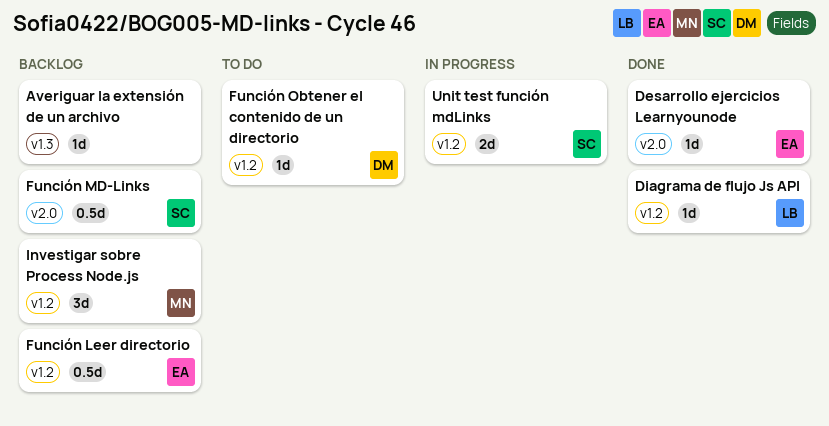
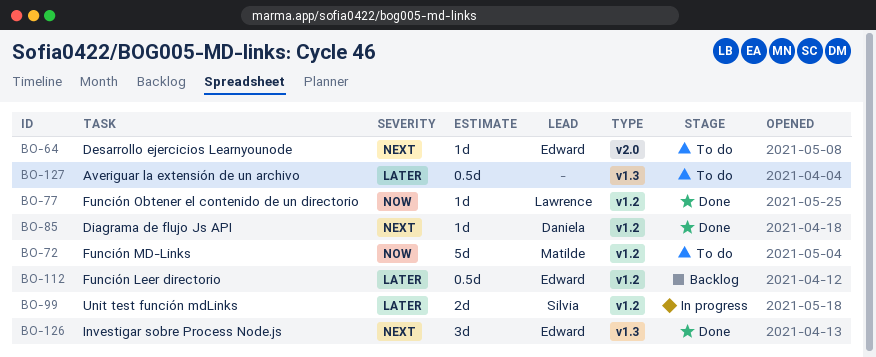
Averiguar la extensión de un archivo, status: Backlog -> To do
Averiguar la extensión de un archivo, estimate: 1d -> 0.5d
Desarrollo ejercicios Learnyounode, status: Done -> To do
Diagrama de flujo Js API, owner: Lawrence -> Daniela
Función MD-Links, status: Backlog -> To do
Función MD-Links, owner: Silvia -> Matilde
Función MD-Links, label: v2.0 -> v1.2
Función MD-Links, estimate: 0.5d -> 5d
Función Obtener el contenido de un directorio, status: To do -> Done
Función Obtener el contenido de un directorio, owner: Daniela -> Lawrence
Investigar sobre Process Node.js, status: Backlog -> Done
Investigar sobre Process Node.js, owner: Matilde -> Edward
Investigar sobre Process Node.js, label: v1.2 -> v1.3

